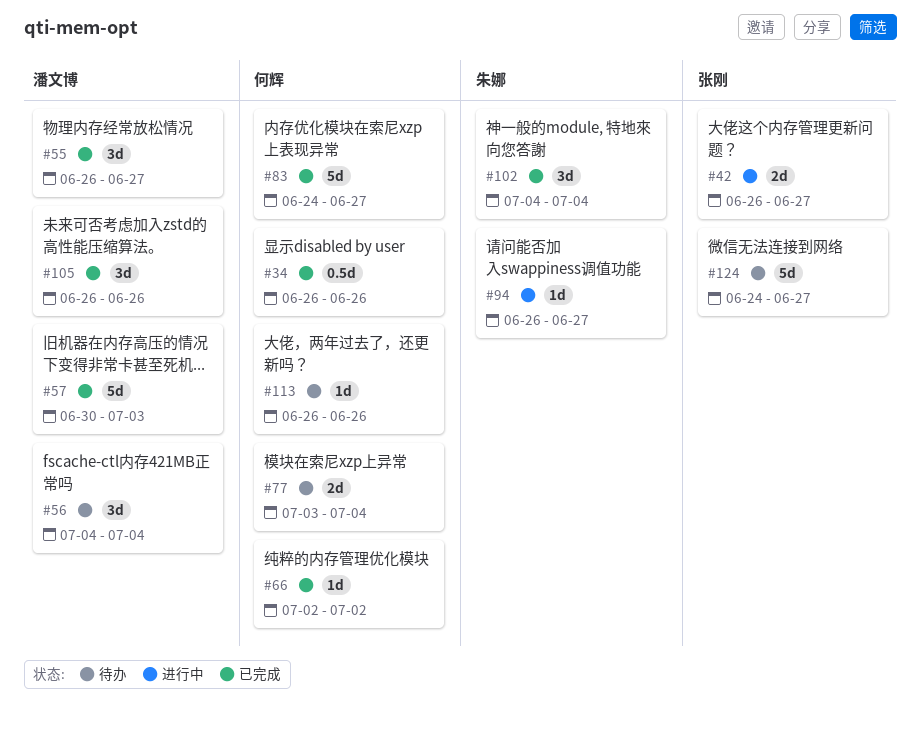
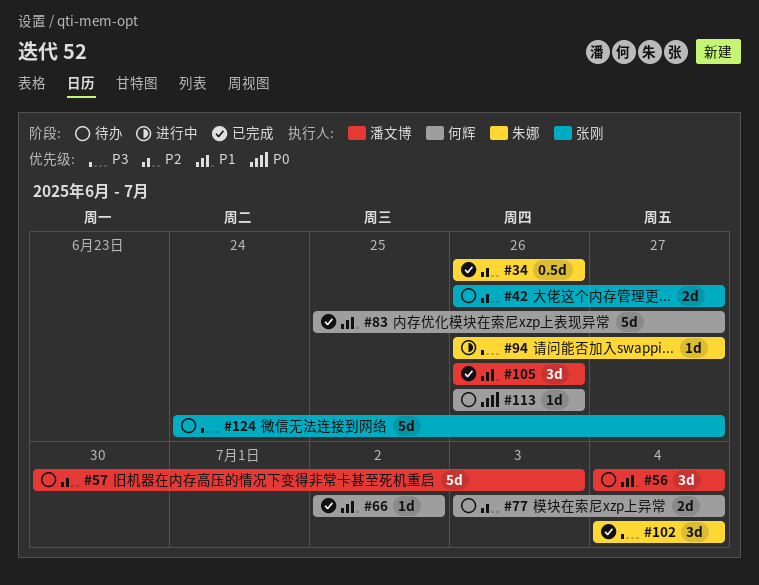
#34, owner: 何辉 -> 朱娜
#42, status: 进行中 -> 待办
#55: present -> none
#57, status: 已完成 -> 待办
#83, start: Jun 24 -> Jun 25

